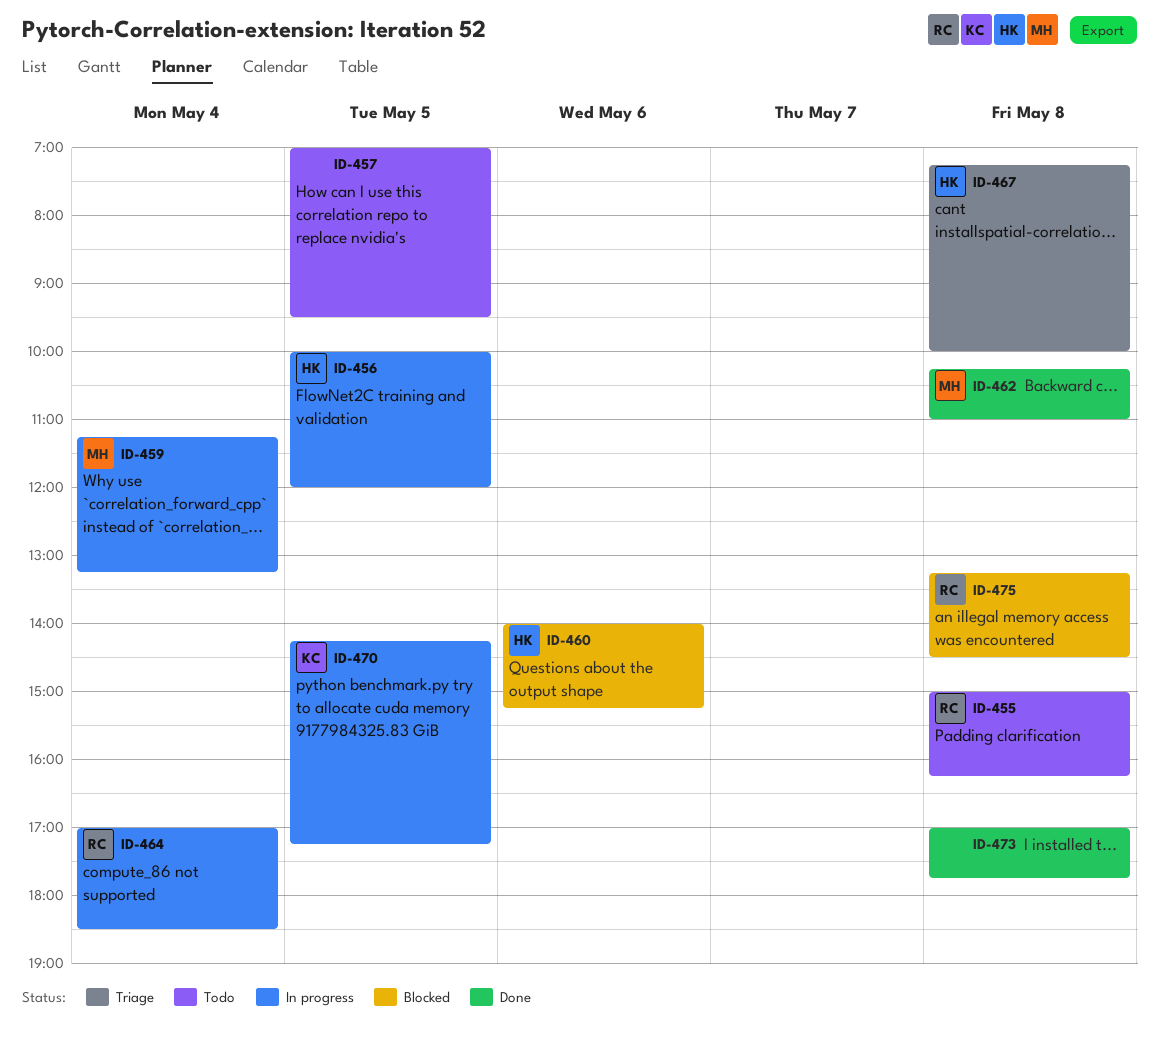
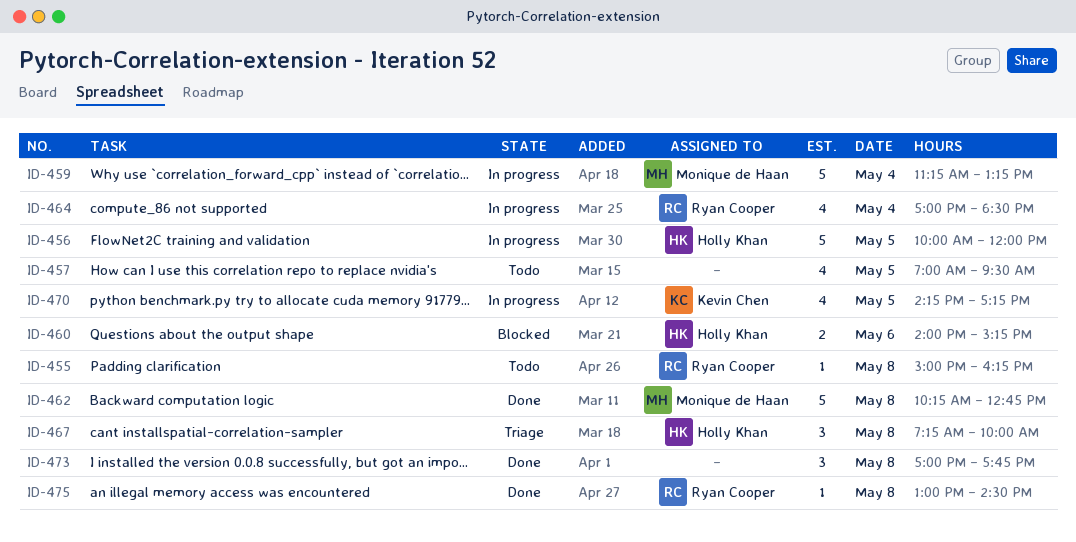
ID-462, ends: 11:00 -> 12:45
ID-475, status: Blocked -> Done
ID-475, begins: 13:15 -> 13:00

